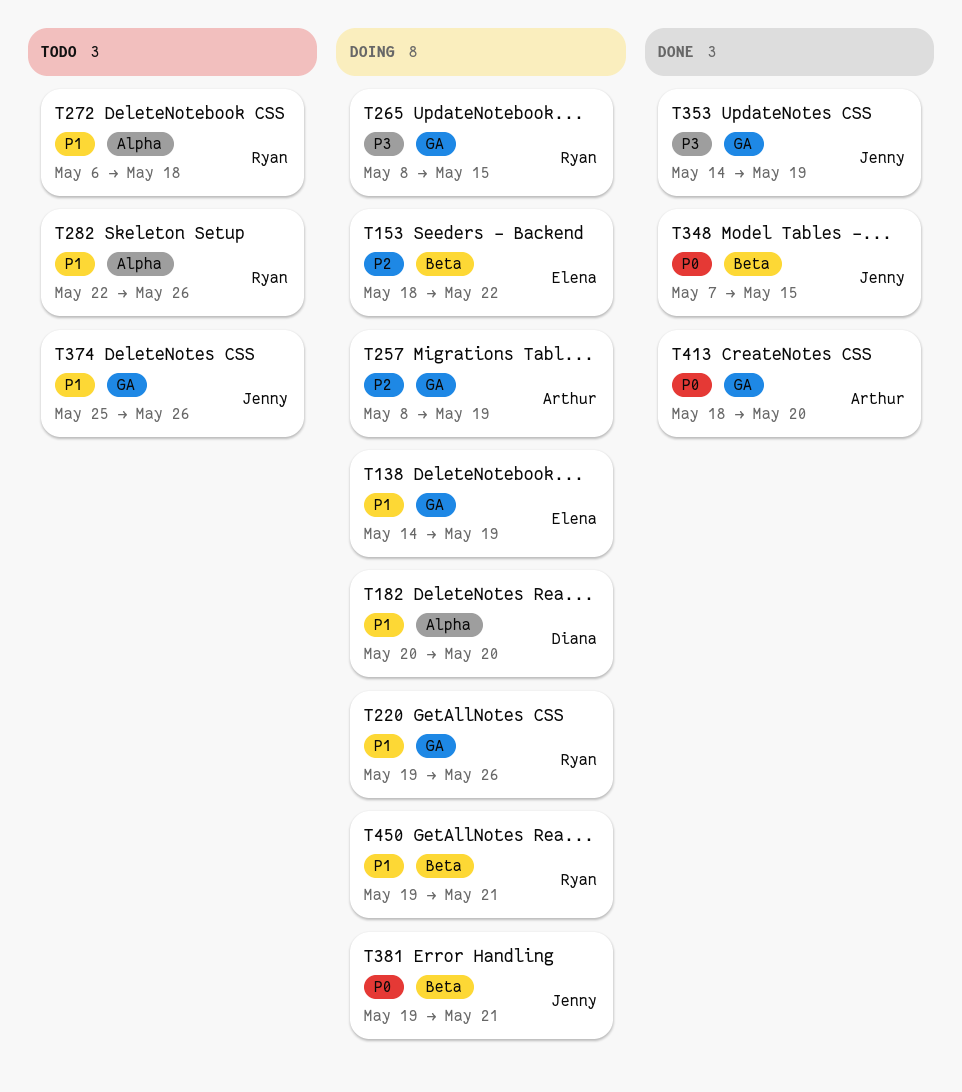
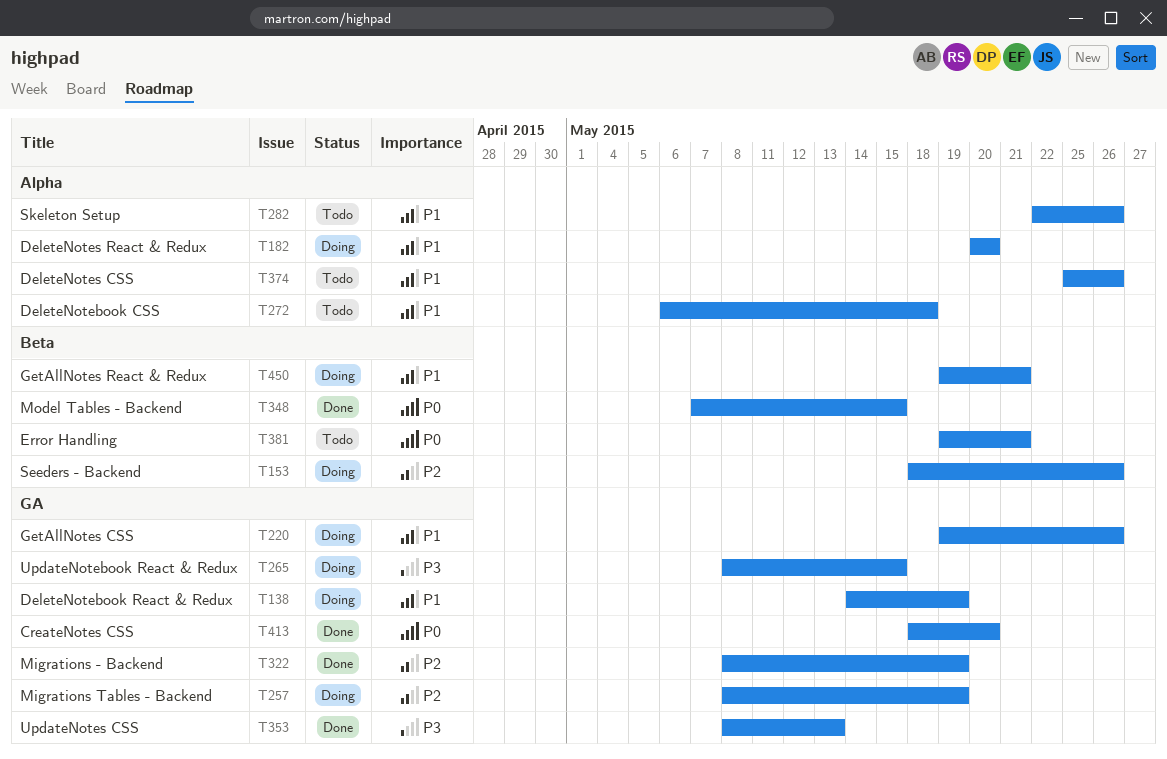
T153, due: May 22 -> May 26
T322: none -> present
T353, start: May 14 -> May 8
T353, due: May 19 -> May 13
T374, label: GA -> Alpha
T381, status: Doing -> Todo

